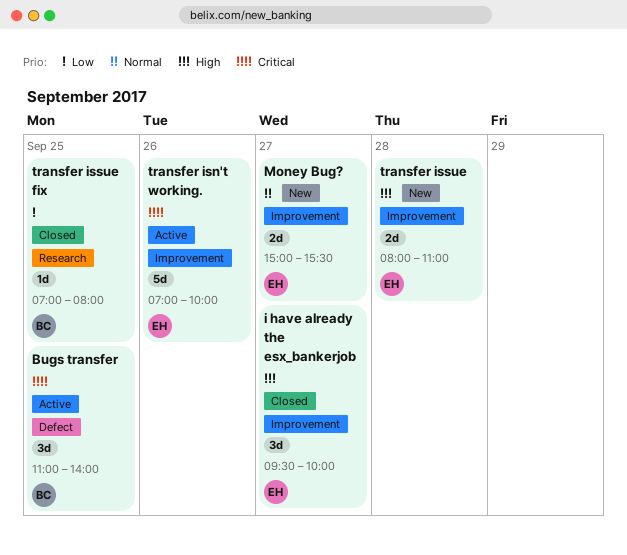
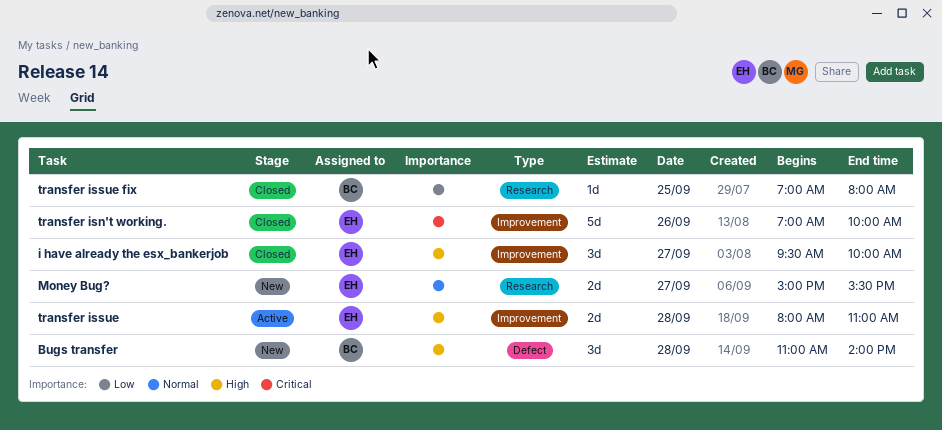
Bugs transfer, status: Active -> New
Bugs transfer, priority: Critical -> High
Bugs transfer, day: Sep 25 -> Sep 28
Money Bug?, label: Improvement -> Research
transfer isn't working., status: Active -> Closed
transfer issue, status: New -> Active

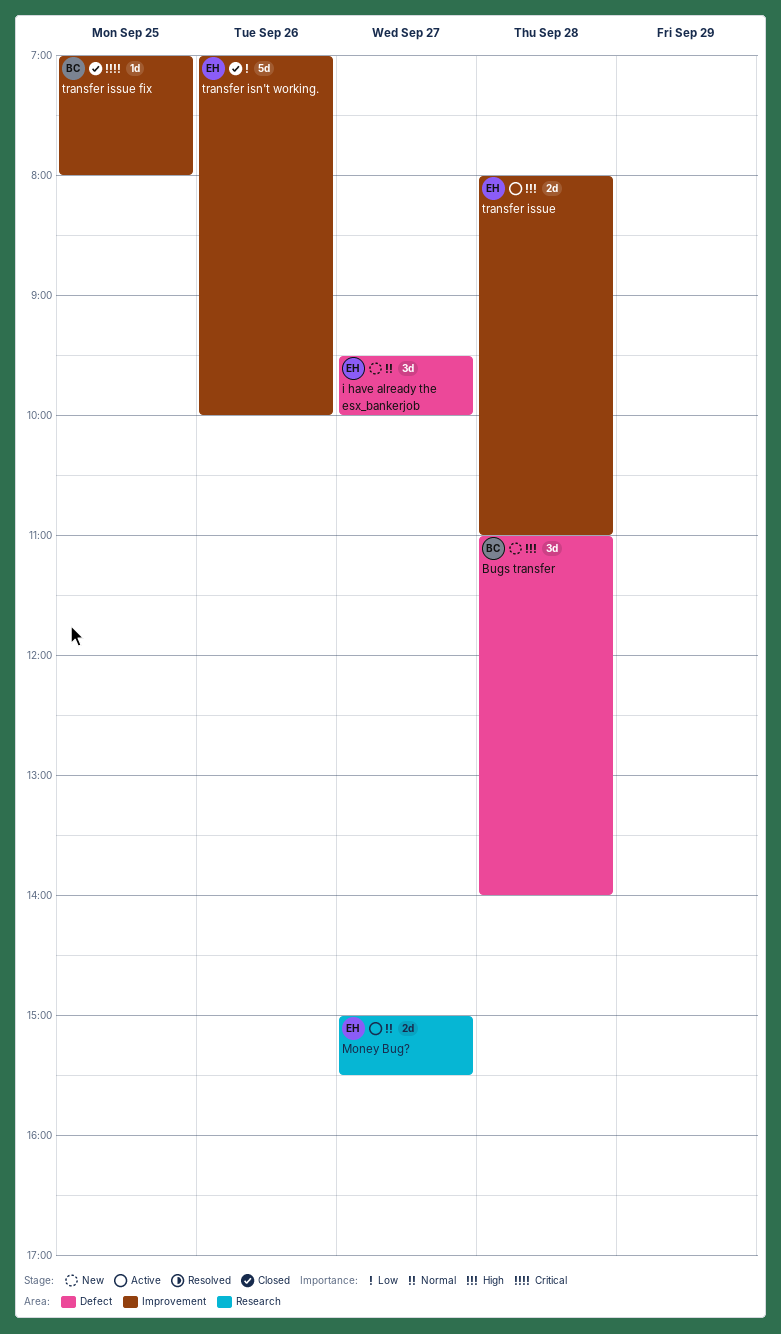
i have already the esx_bankerjob, status: Closed -> New
i have already the esx_bankerjob, priority: High -> Normal
i have already the esx_bankerjob, label: Improvement -> Defect
Money Bug?, status: New -> Active
transfer isn't working., priority: Critical -> Low
transfer issue fix, priority: Low -> Critical
transfer issue fix, label: Research -> Improvement

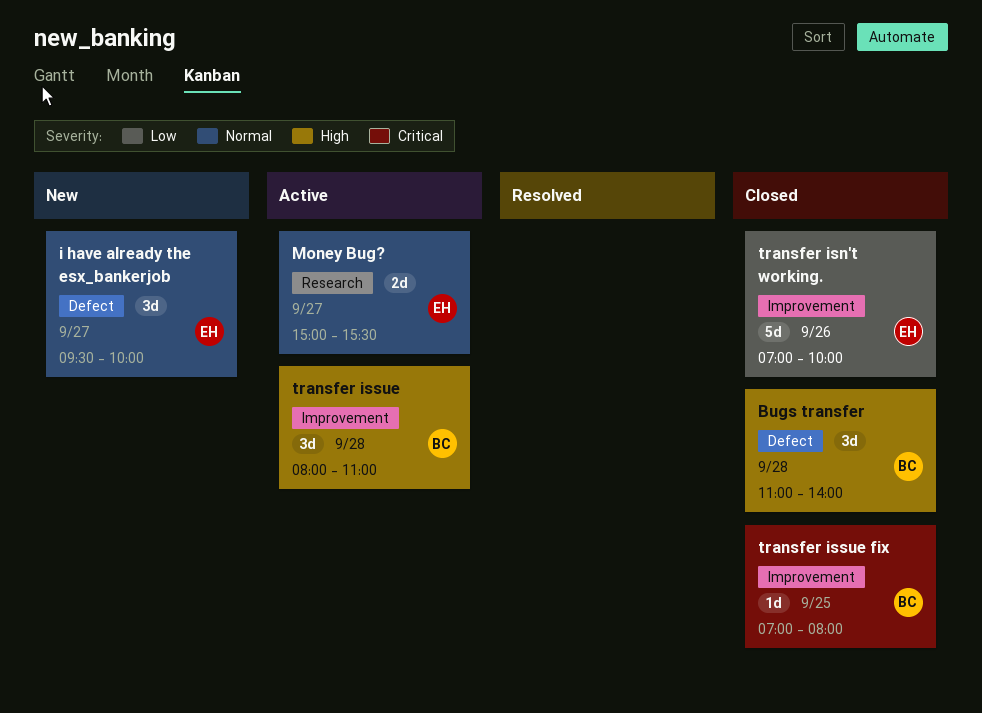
Bugs transfer, status: New -> Closed
transfer issue, owner: EH -> BC
transfer issue, estimate: 2d -> 3d

